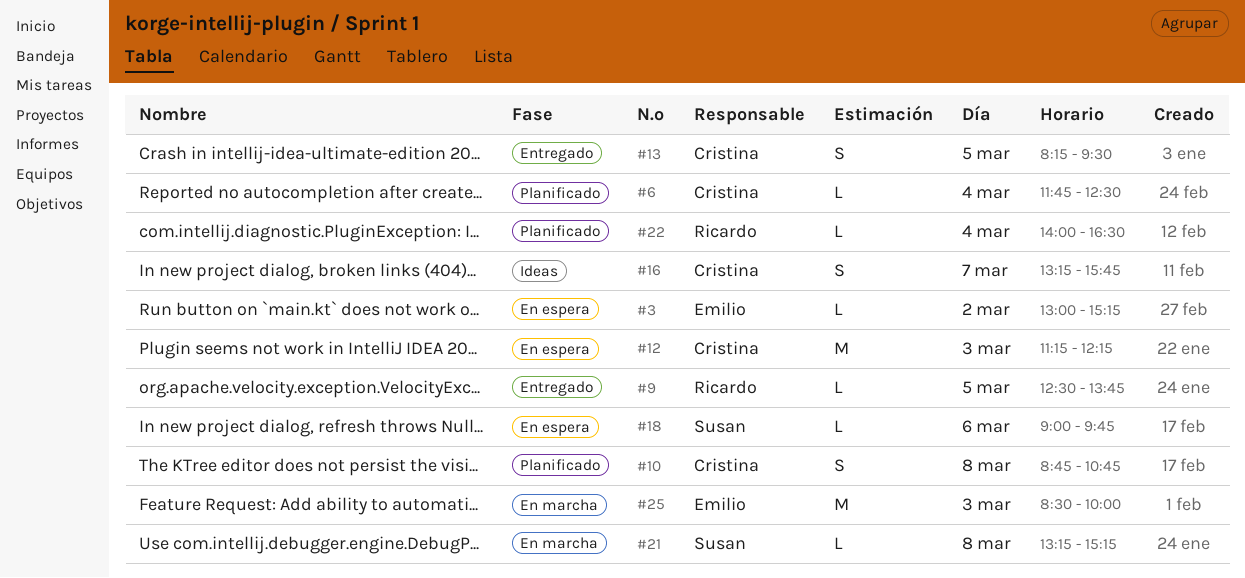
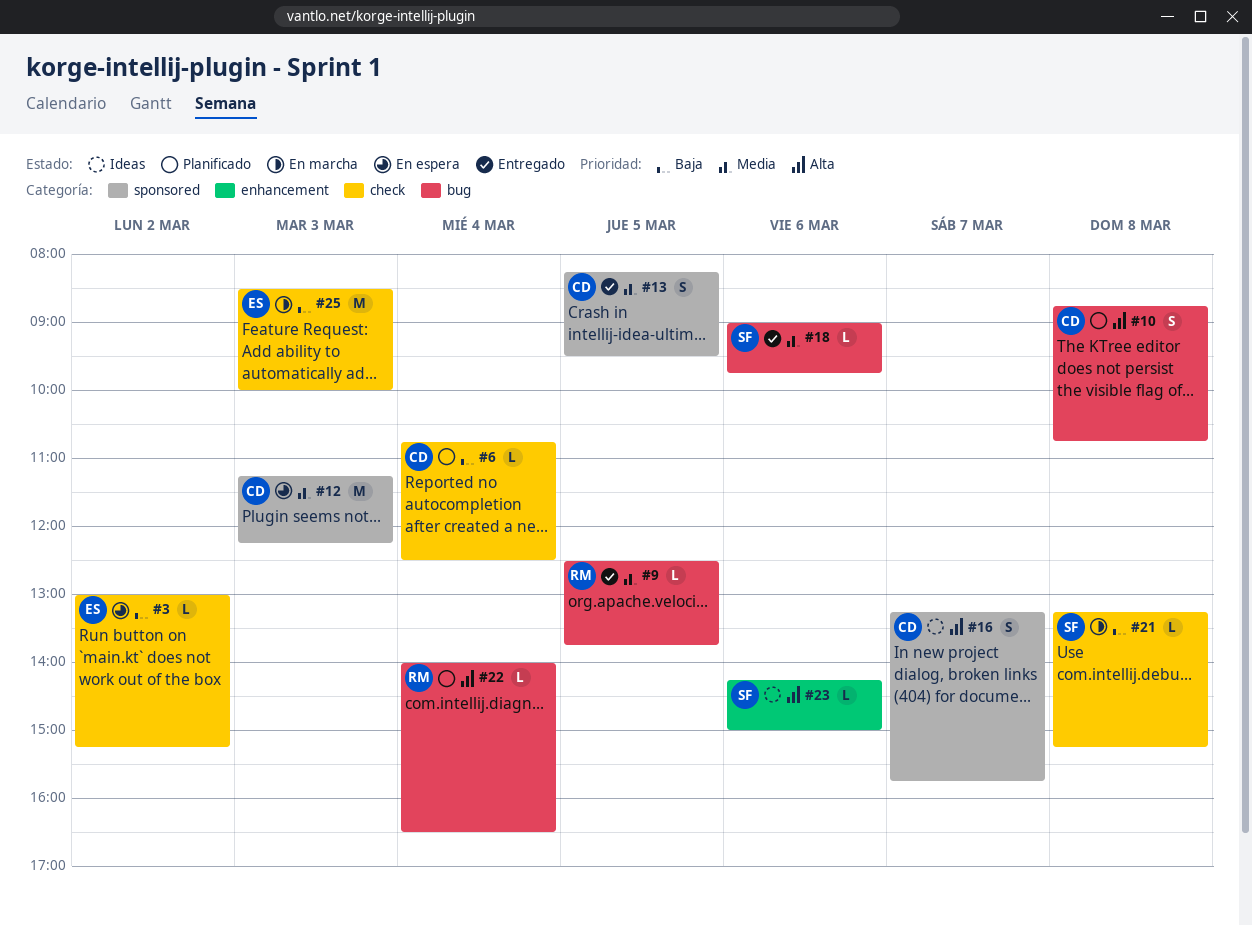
#6, begins: 11:45 -> 10:45
#18, status: En espera -> Entregado
#23: none -> present

